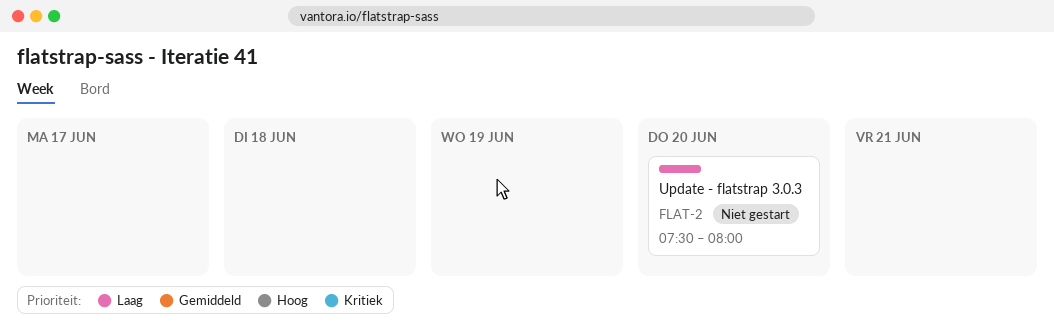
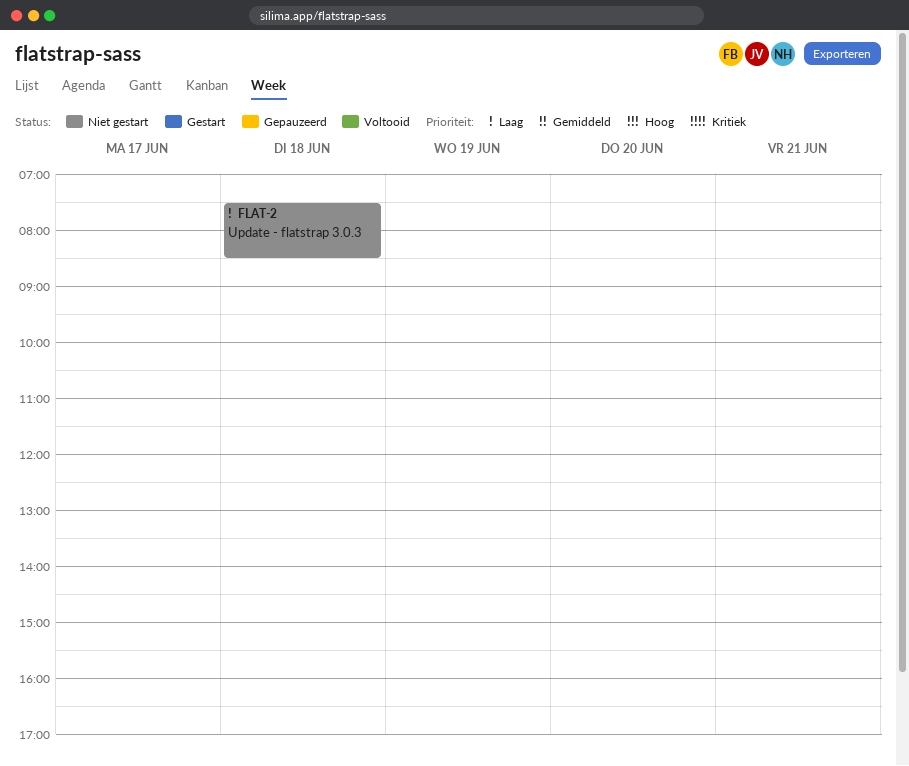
FLAT-2, day: Jun 20 -> Jun 18
FLAT-2, ends: 08:00 -> 08:30

